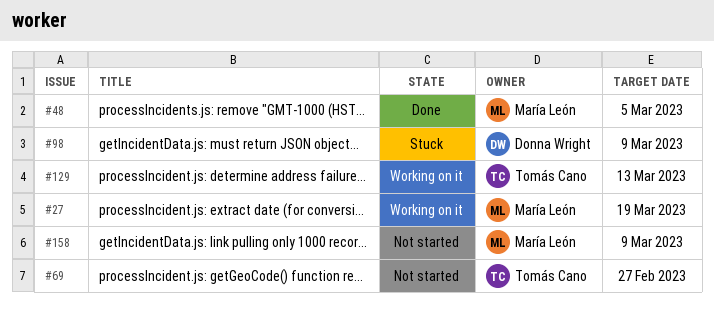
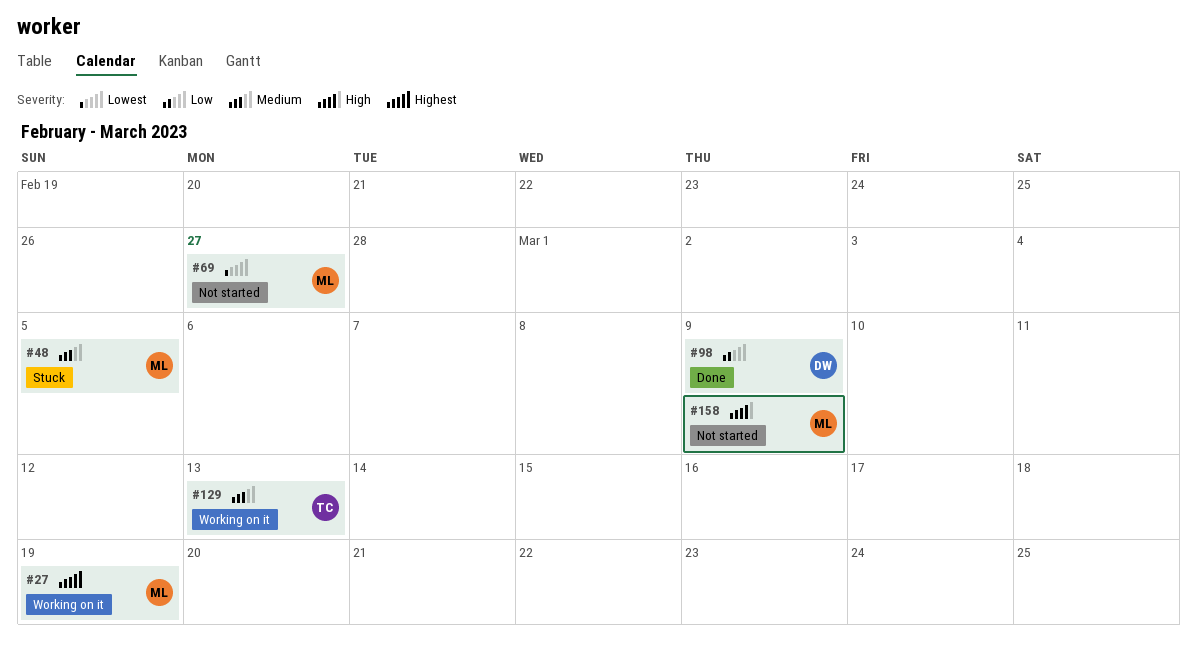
#48, status: Done -> Stuck
#69, owner: Tomás Cano -> María León
#98, status: Stuck -> Done

